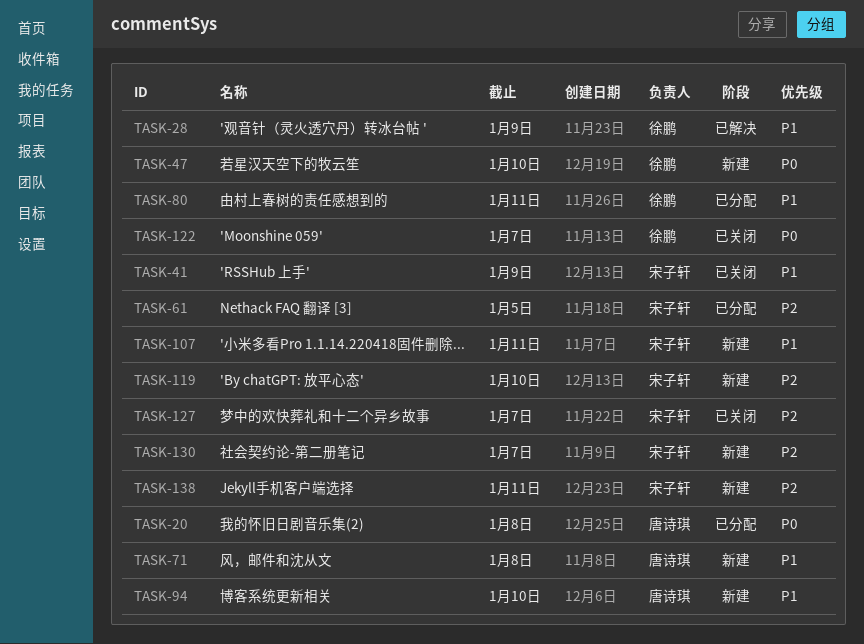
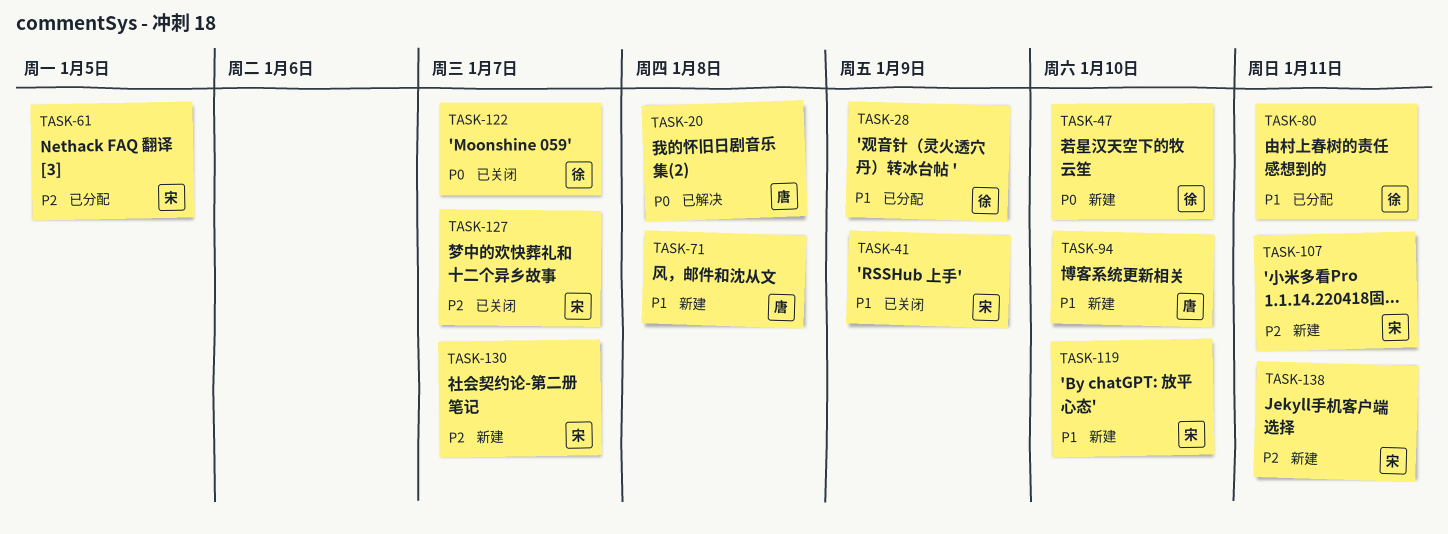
TASK-20, status: 已分配 -> 已解决
TASK-28, status: 已解决 -> 已分配
TASK-107, priority: P1 -> P2
TASK-119, priority: P2 -> P1

